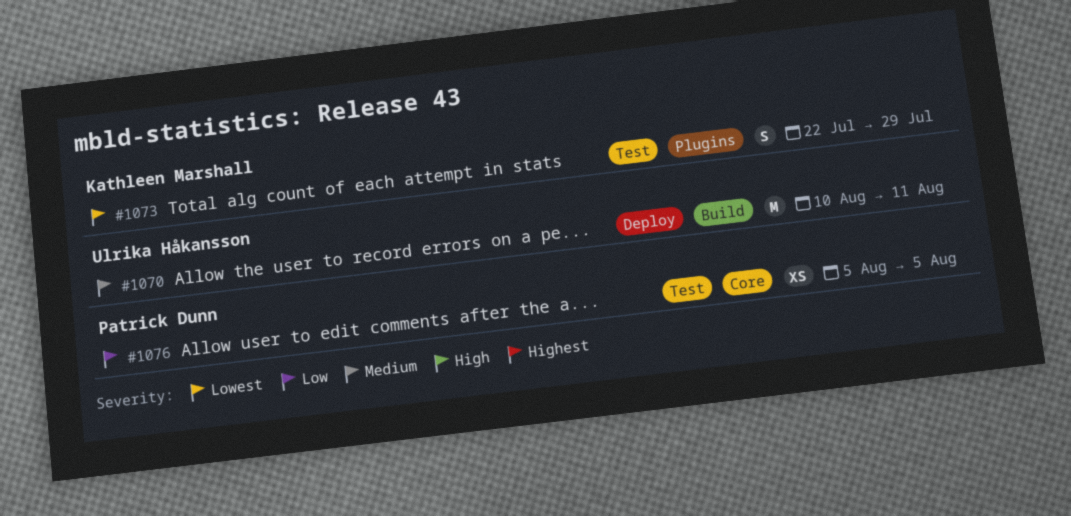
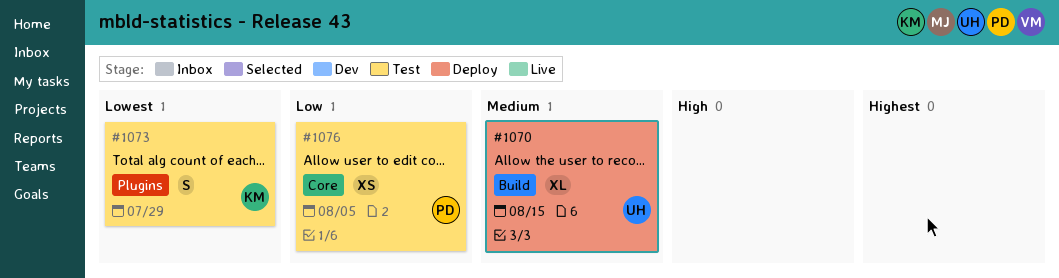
#1070, estimate: M -> XL
#1070, due: Aug 11 -> Aug 15

